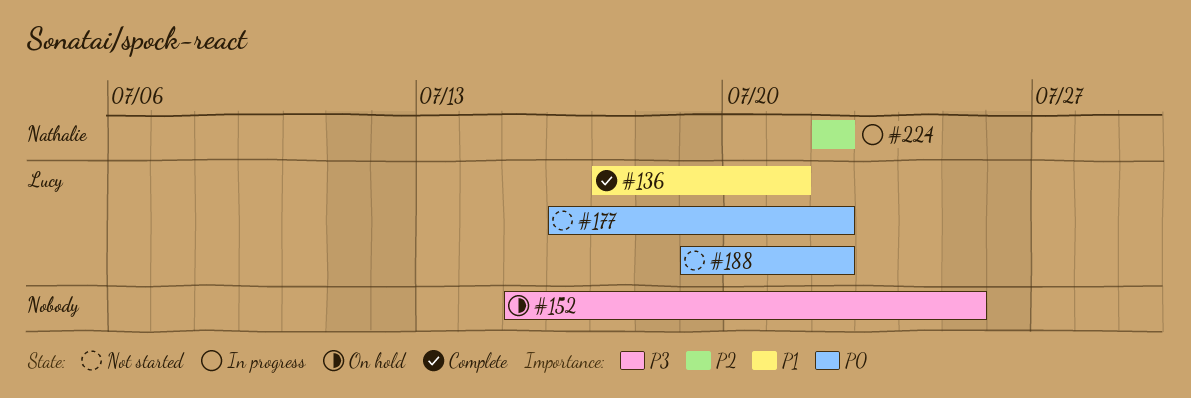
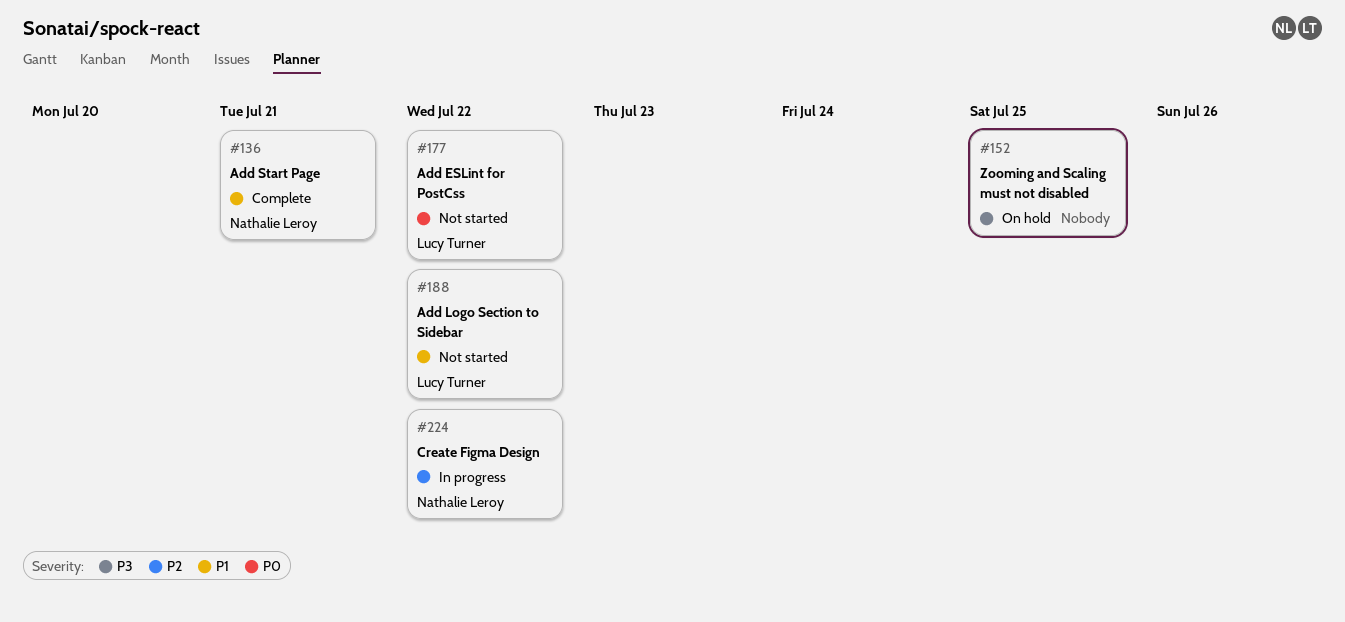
#136, owner: Lucy Turner -> Nathalie Leroy
#188, priority: P0 -> P1

